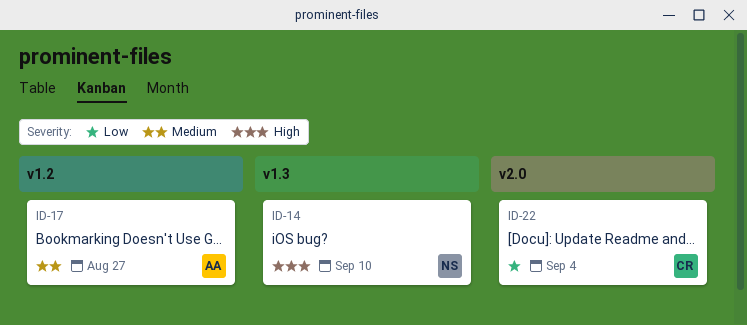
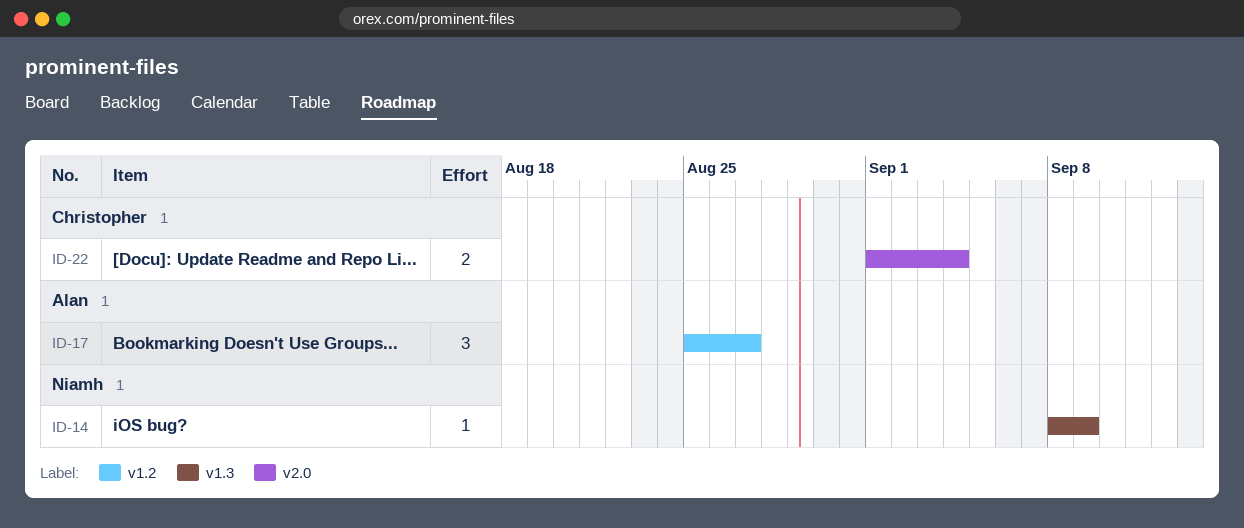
ID-14, due: Sep 10 -> Sep 9

